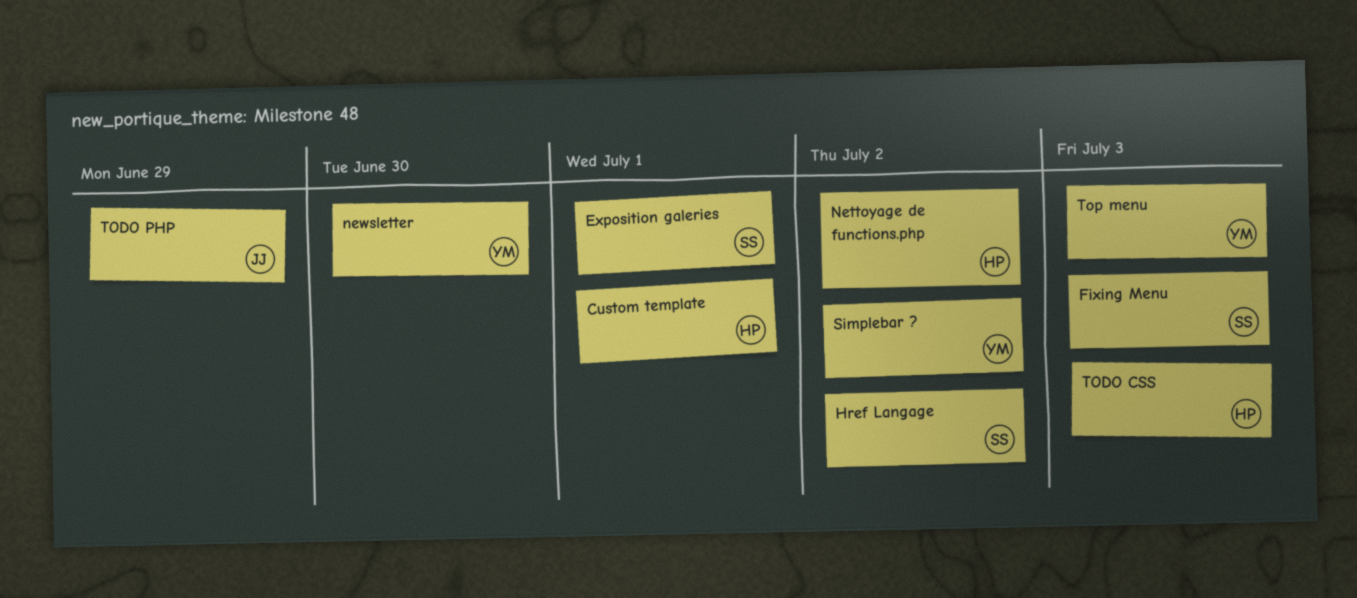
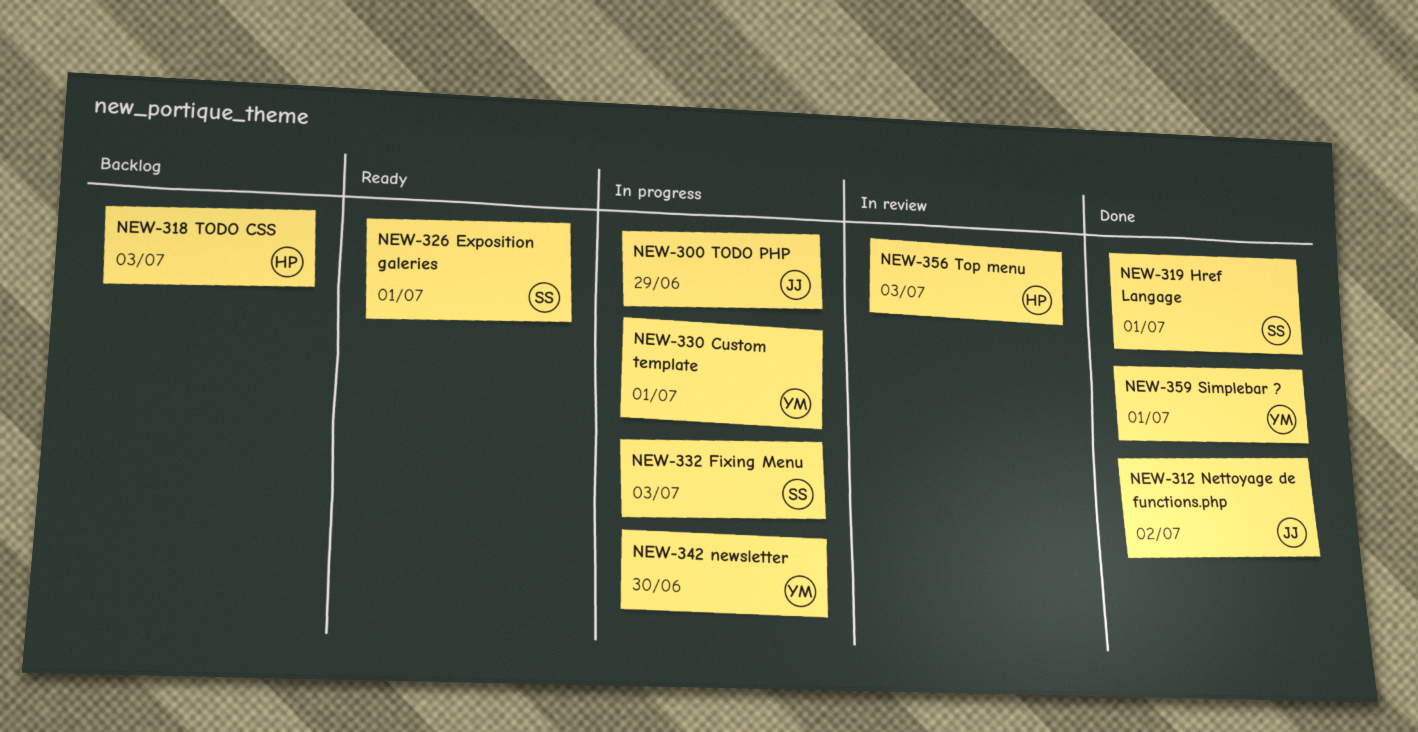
Custom template, owner: HP -> YM
Href Langage, due: Jul 2 -> Jul 1
Nettoyage de functions.php, owner: HP -> JJ
Simplebar ?, due: Jul 2 -> Jul 1
Top menu, owner: YM -> HP

